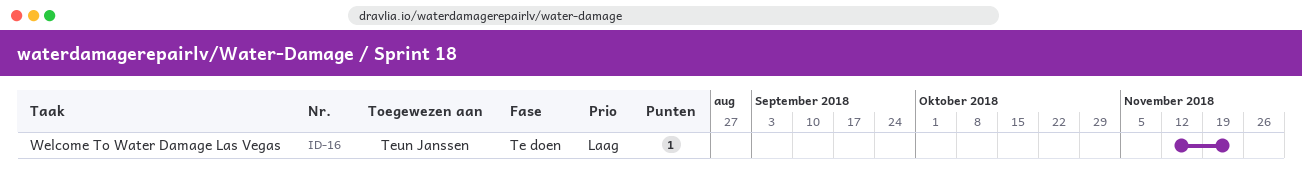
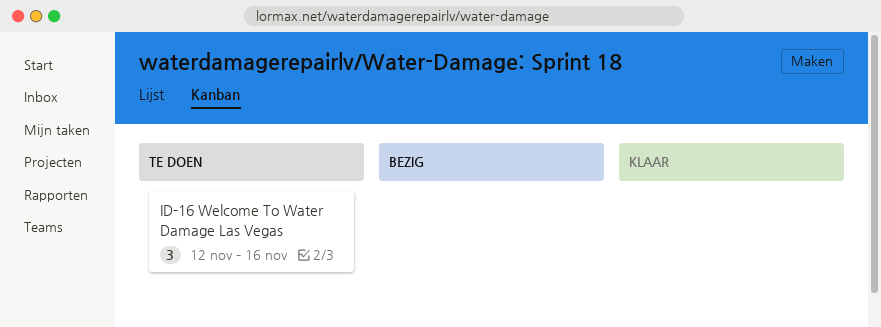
ID-16, estimate: 1 -> 3
ID-16, due: Nov 23 -> Nov 16

